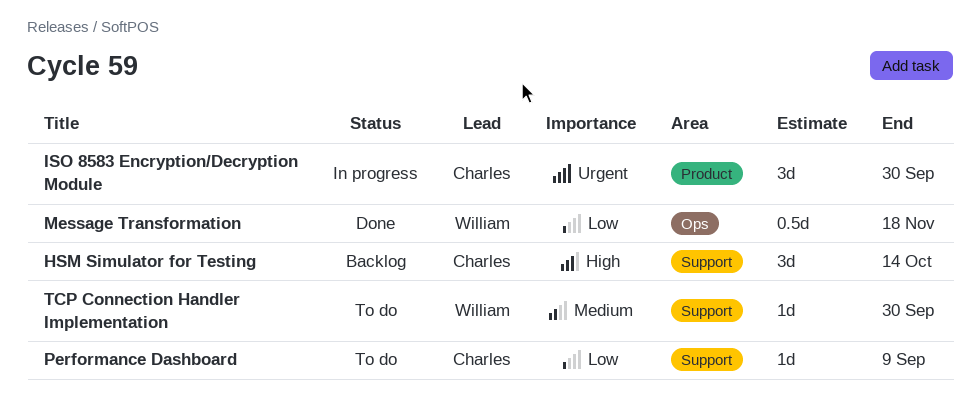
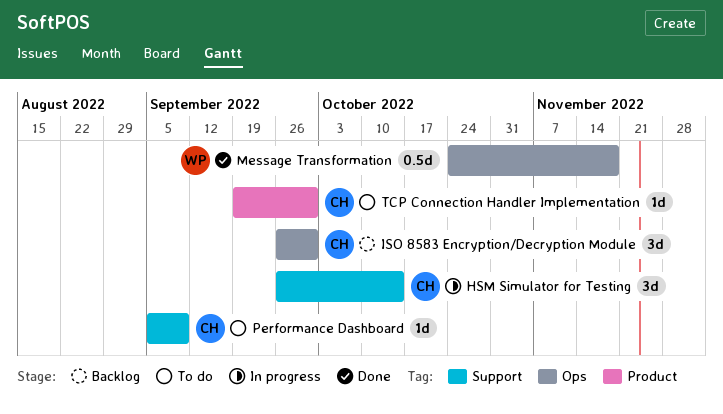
HSM Simulator for Testing, status: Backlog -> In progress
ISO 8583 Encryption/Decryption Module, status: In progress -> Backlog
ISO 8583 Encryption/Decryption Module, label: Product -> Ops
TCP Connection Handler Implementation, owner: William -> Charles
TCP Connection Handler Implementation, label: Support -> Product

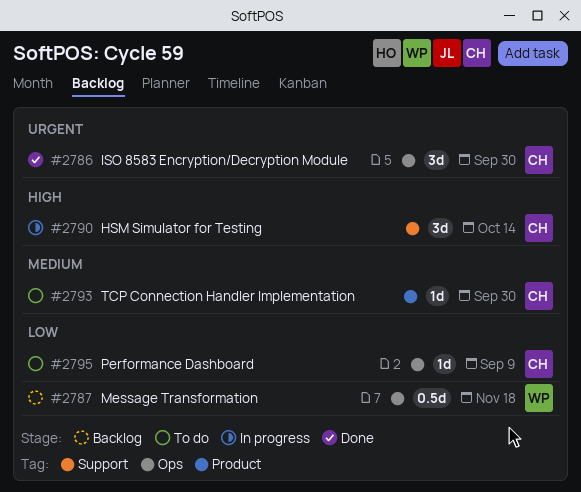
ISO 8583 Encryption/Decryption Module, status: Backlog -> Done
Message Transformation, status: Done -> Backlog
Performance Dashboard, label: Support -> Ops

